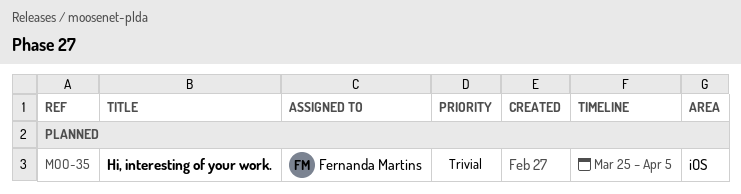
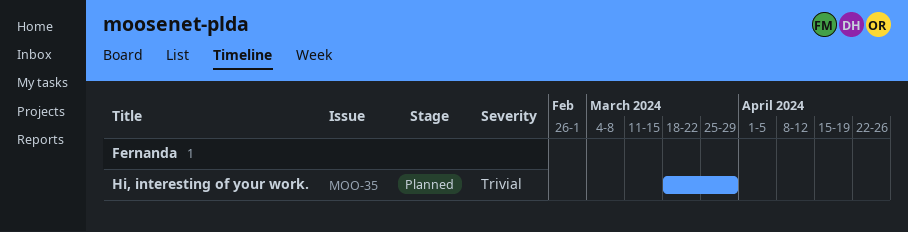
MOO-35, start: Mar 25 -> Mar 18
MOO-35, due: Apr 5 -> Mar 29

